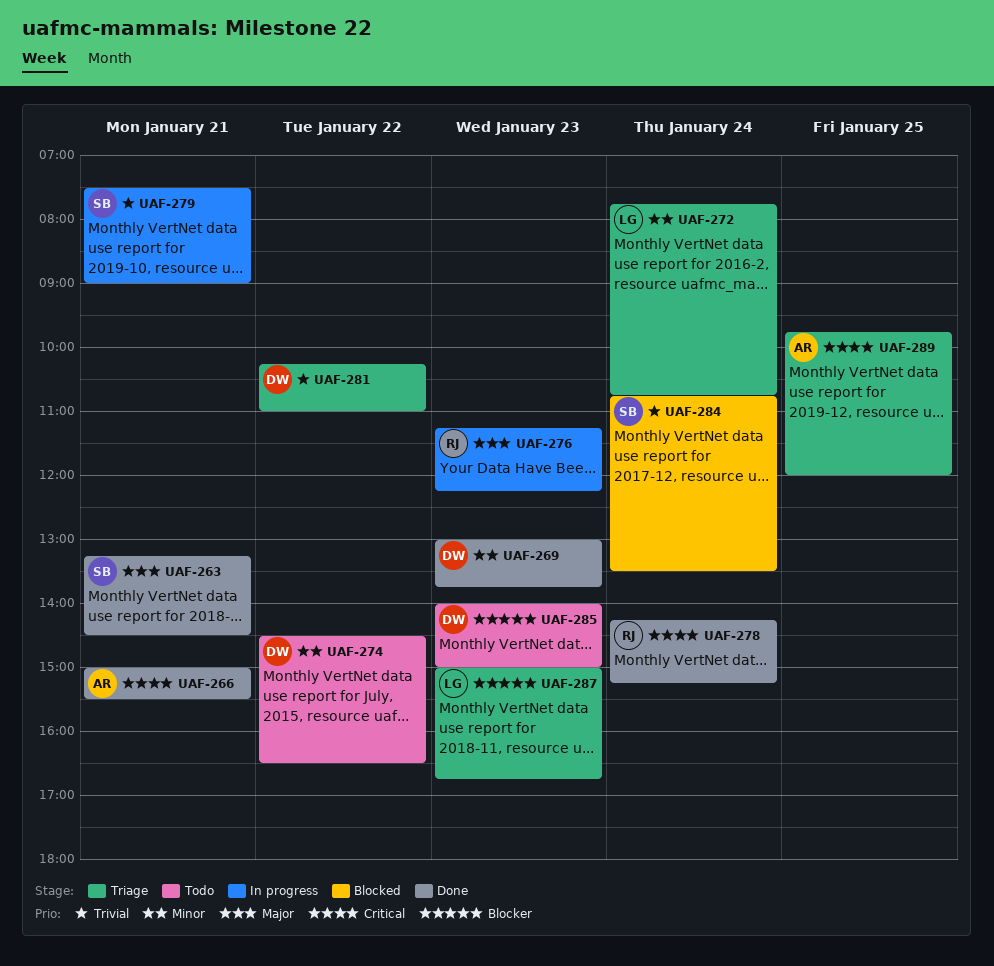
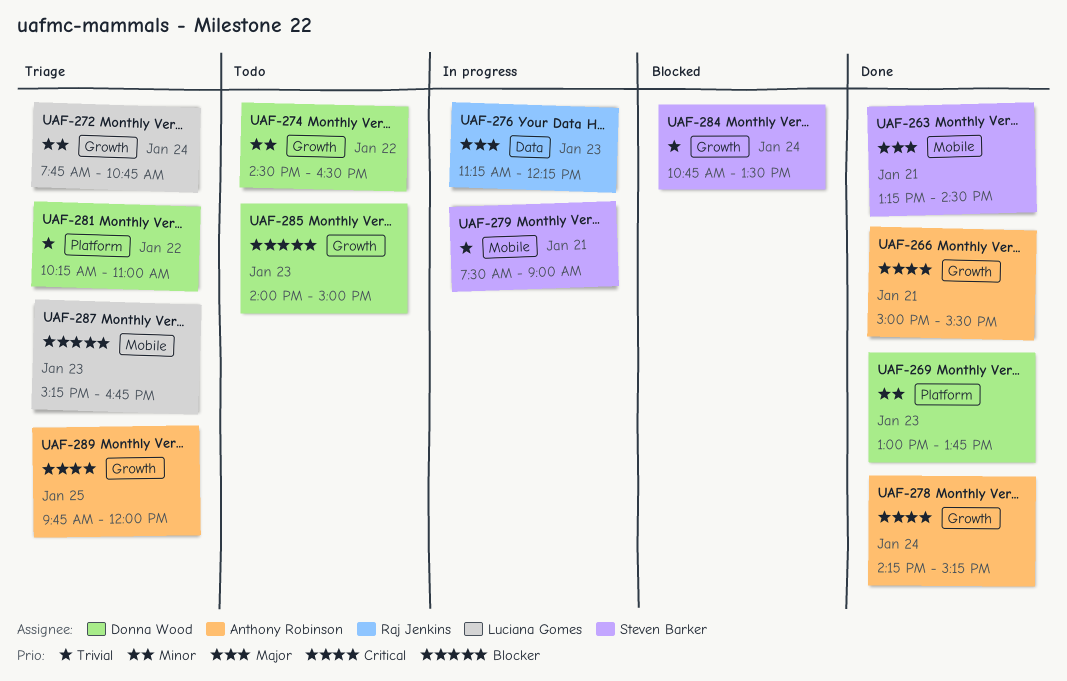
UAF-278, owner: Raj Jenkins -> Anthony Robinson
UAF-287, begins: 15:00 -> 15:15

